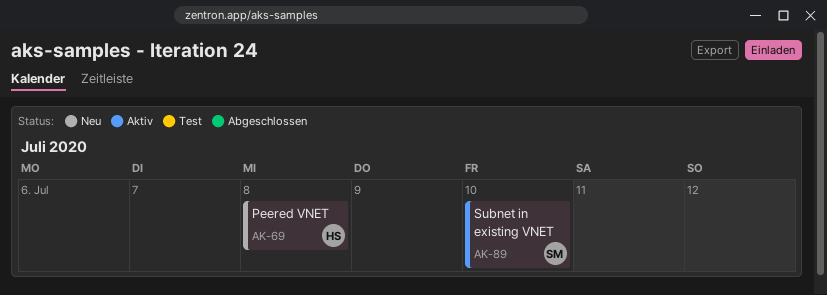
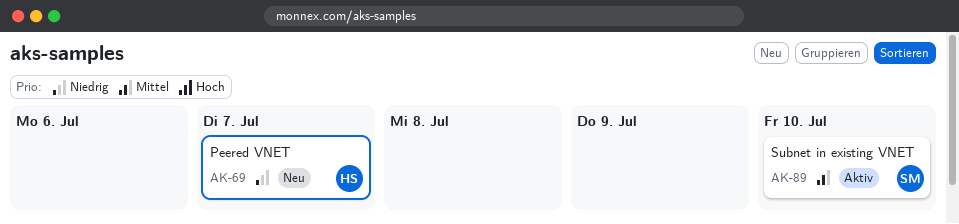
AK-69, due: Jul 8 -> Jul 7

